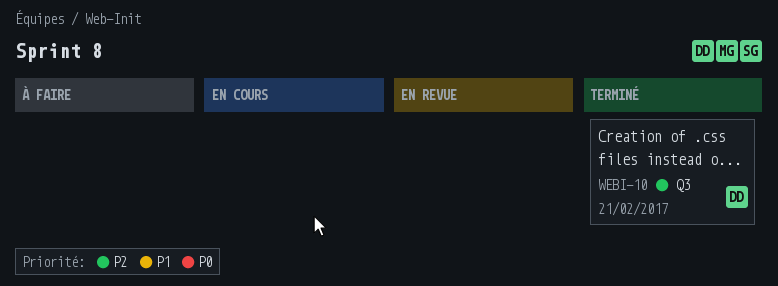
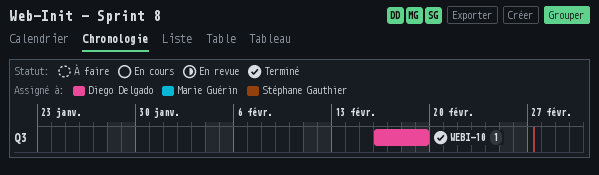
WEBI-10, due: Feb 21 -> Feb 19

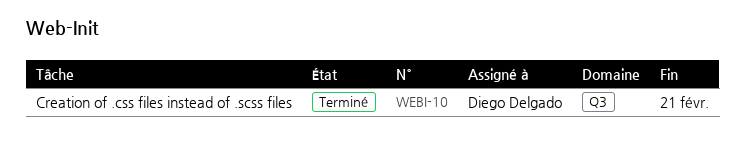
WEBI-10, due: Feb 19 -> Feb 21

